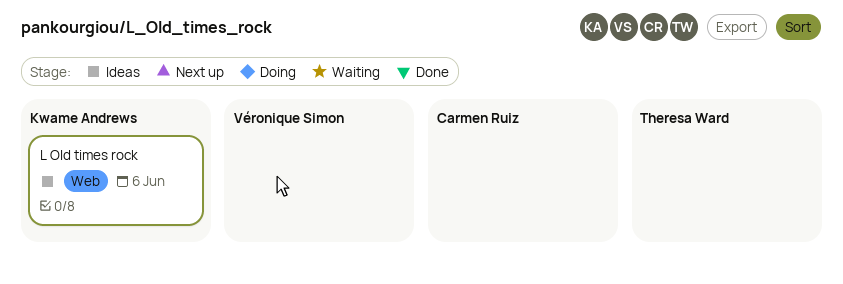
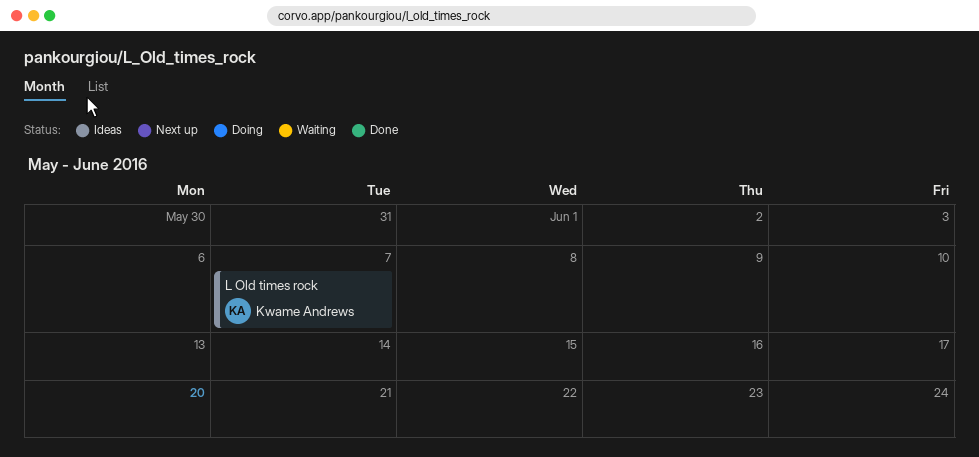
L Old times rock, due: Jun 6 -> Jun 7

